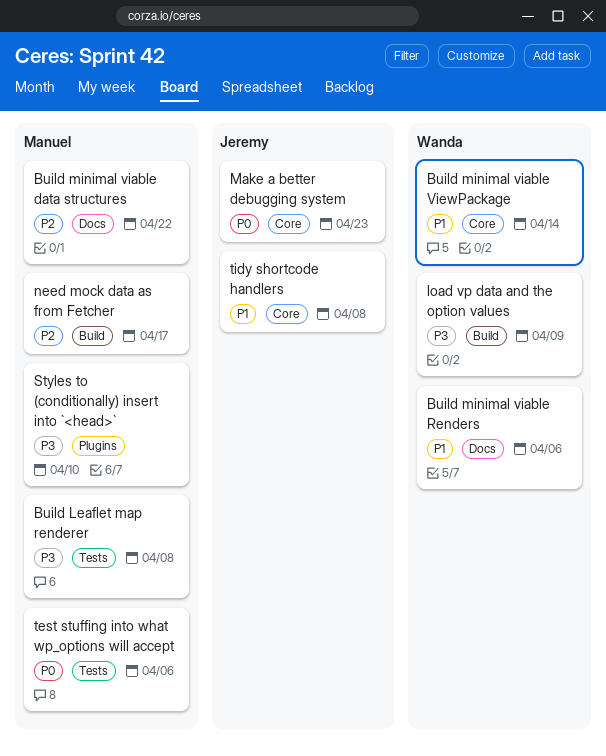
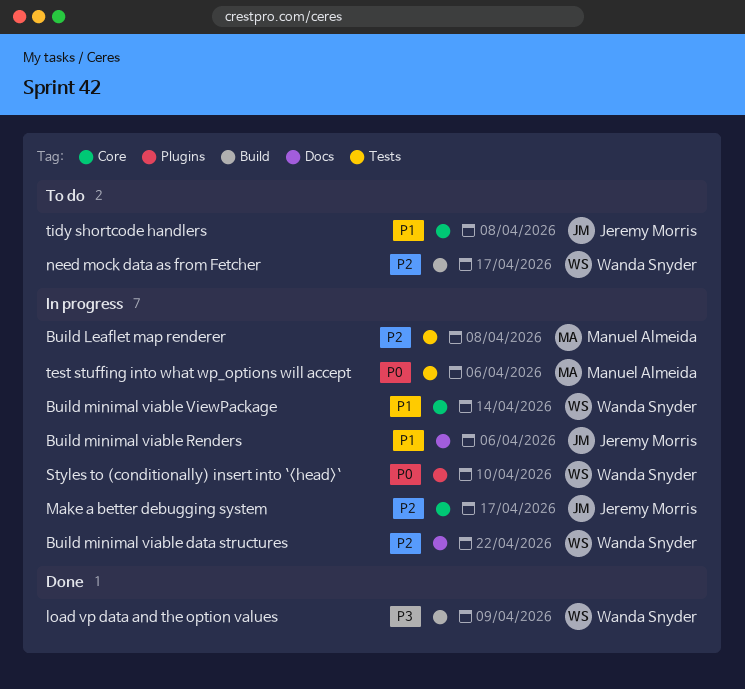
Build Leaflet map renderer, priority: P3 -> P2
Build minimal viable data structures, owner: Manuel Almeida -> Wanda Snyder
Build minimal viable Renders, owner: Wanda Snyder -> Jeremy Morris
Make a better debugging system, priority: P0 -> P2
Make a better debugging system, due: Apr 23 -> Apr 17
need mock data as from Fetcher, owner: Manuel Almeida -> Wanda Snyder
Styles to (conditionally) insert into `<head>`, owner: Manuel Almeida -> Wanda Snyder
Styles to (conditionally) insert into `<head>`, priority: P3 -> P0

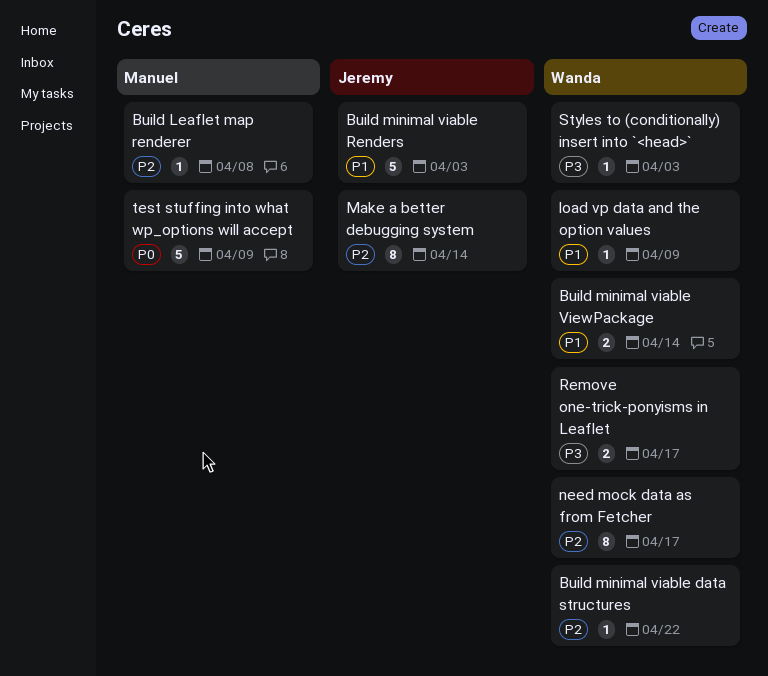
Build minimal viable Renders, due: Apr 6 -> Apr 3
load vp data and the option values, priority: P3 -> P1
Make a better debugging system, due: Apr 17 -> Apr 14
Remove one-trick-ponyisms in Leaflet: none -> present
Styles to (conditionally) insert into `<head>`, priority: P0 -> P3
Styles to (conditionally) insert into `<head>`, due: Apr 10 -> Apr 3
test stuffing into what wp_options will accept, due: Apr 6 -> Apr 9
tidy shortcode handlers: present -> none

